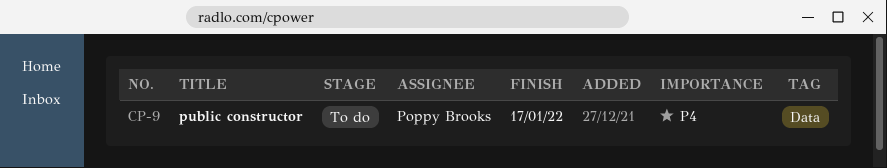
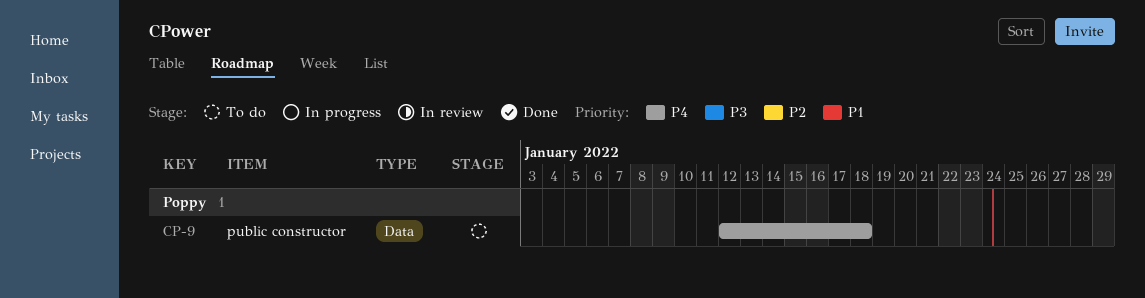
CP-9, due: Jan 17 -> Jan 18

